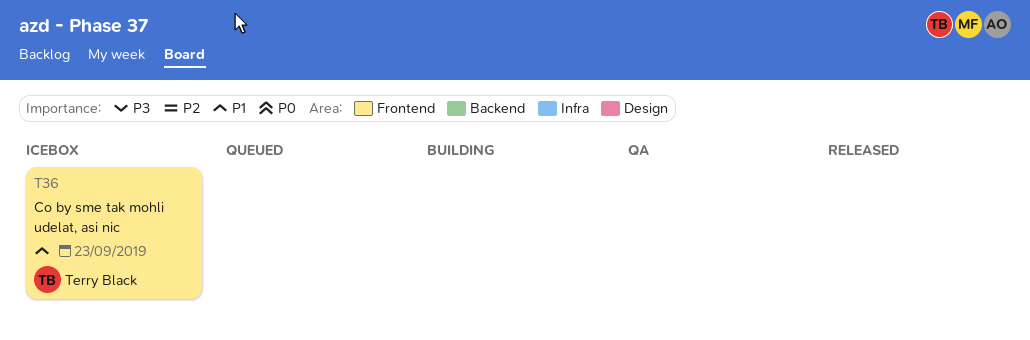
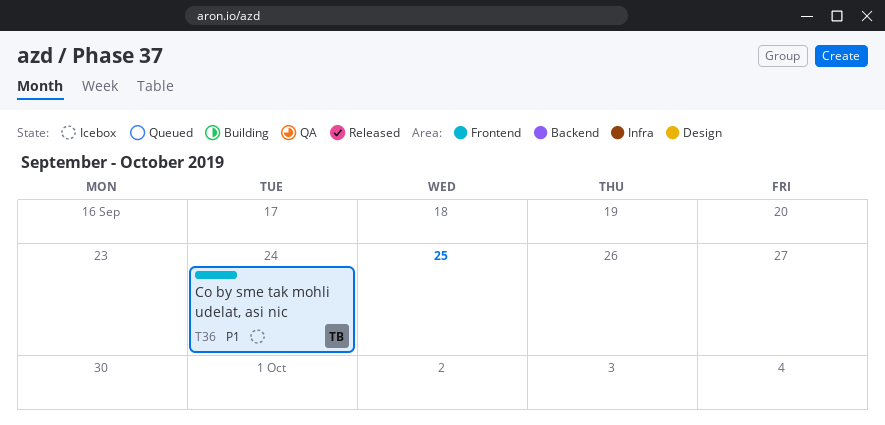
T36, due: Sep 23 -> Sep 24

